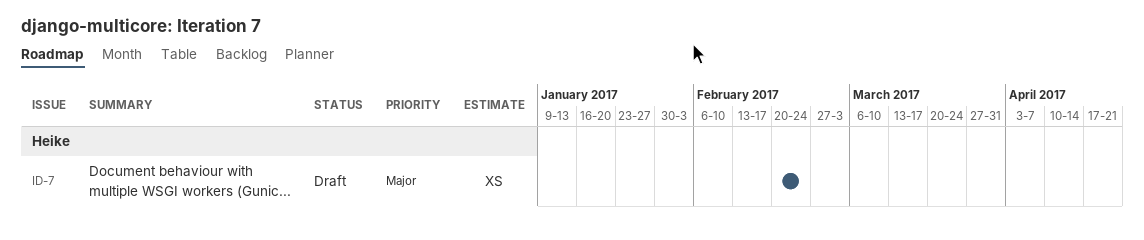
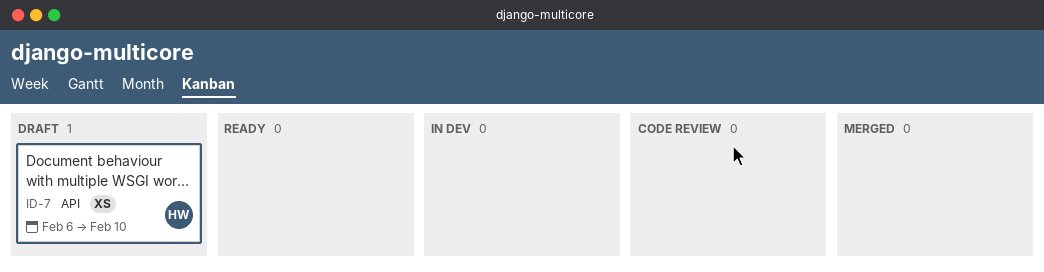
ID-7, start: Feb 20 -> Feb 6
ID-7, due: Feb 24 -> Feb 10

